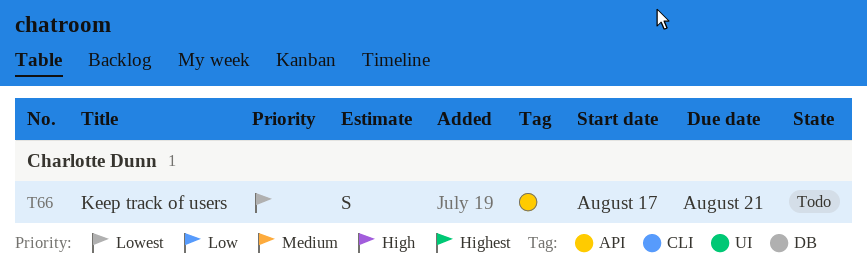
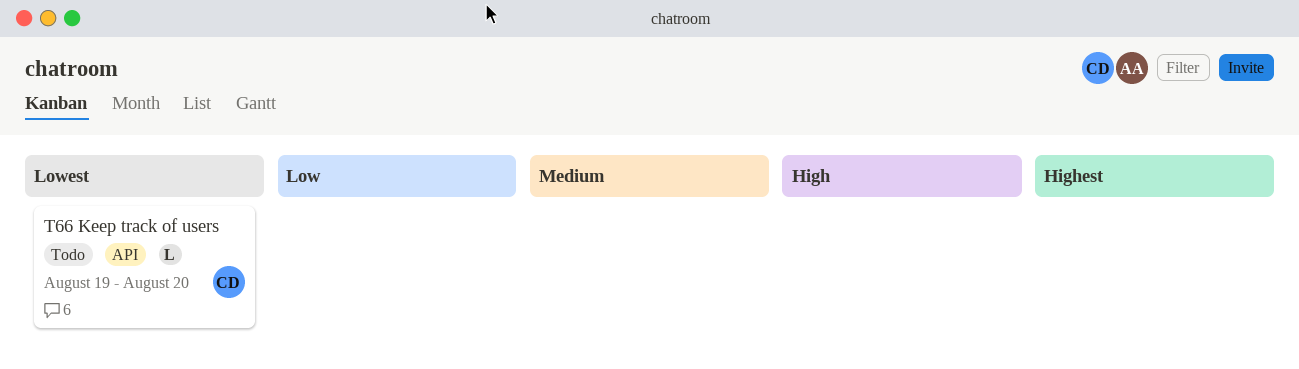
T66, estimate: S -> L
T66, start: Aug 17 -> Aug 19
T66, due: Aug 21 -> Aug 20

